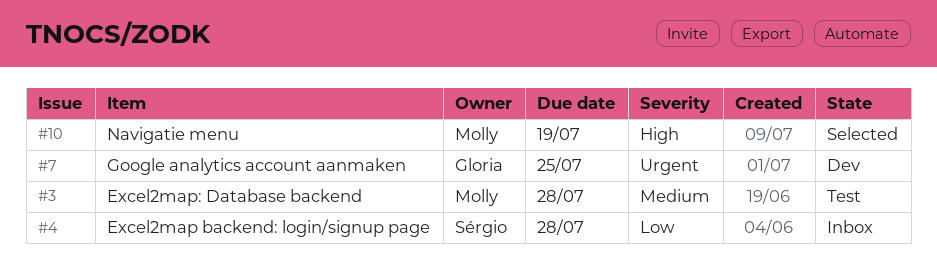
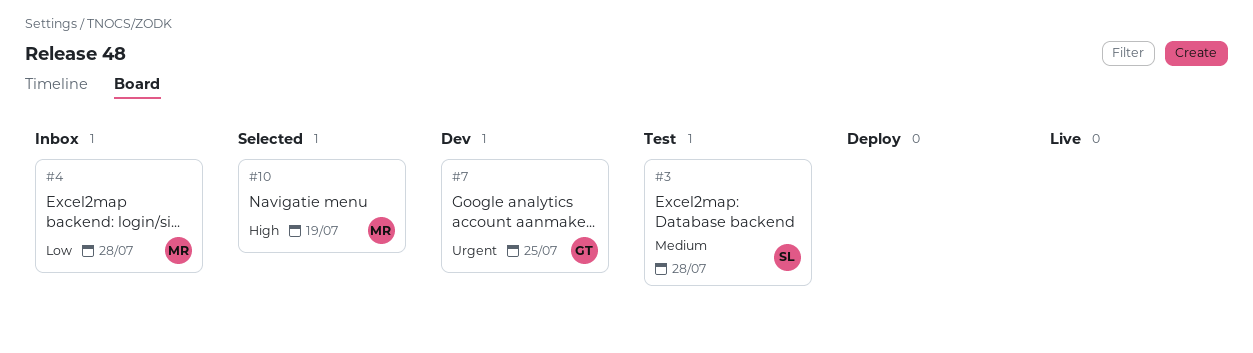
#3, owner: Molly -> Sérgio
#4, owner: Sérgio -> Molly

